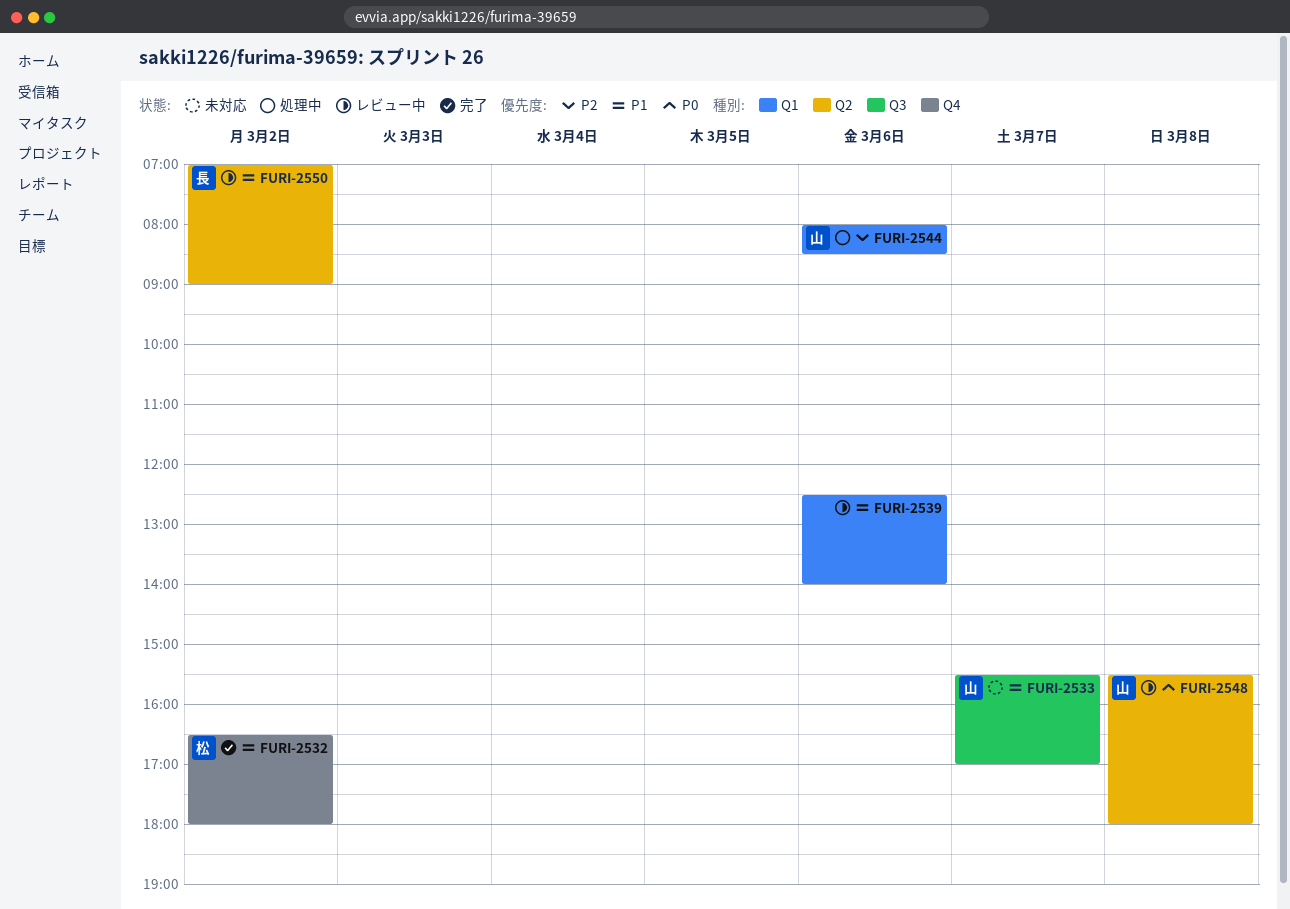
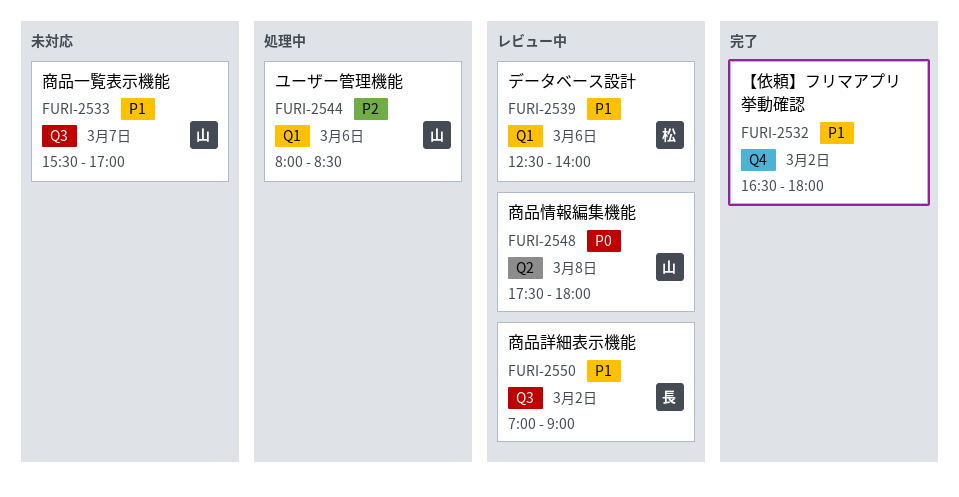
FURI-2532, owner: 松 -> none
FURI-2539, owner: none -> 松
FURI-2548, begins: 15:30 -> 17:30
FURI-2550, label: Q2 -> Q3

